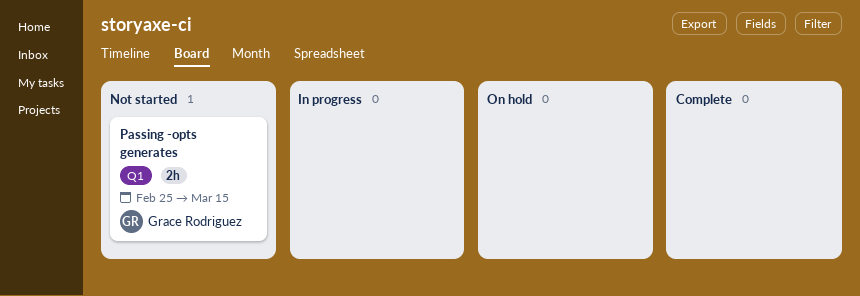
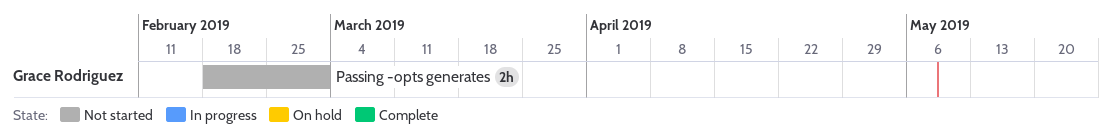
Passing -opts generates, start: Feb 25 -> Feb 18
Passing -opts generates, due: Mar 15 -> Mar 1

